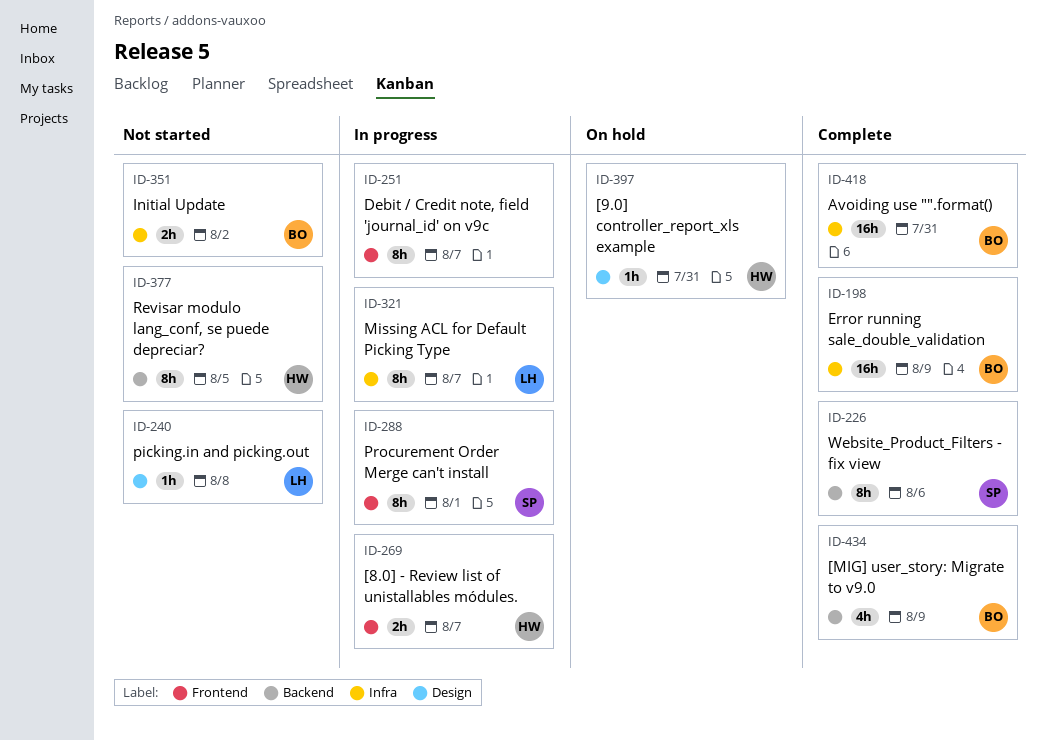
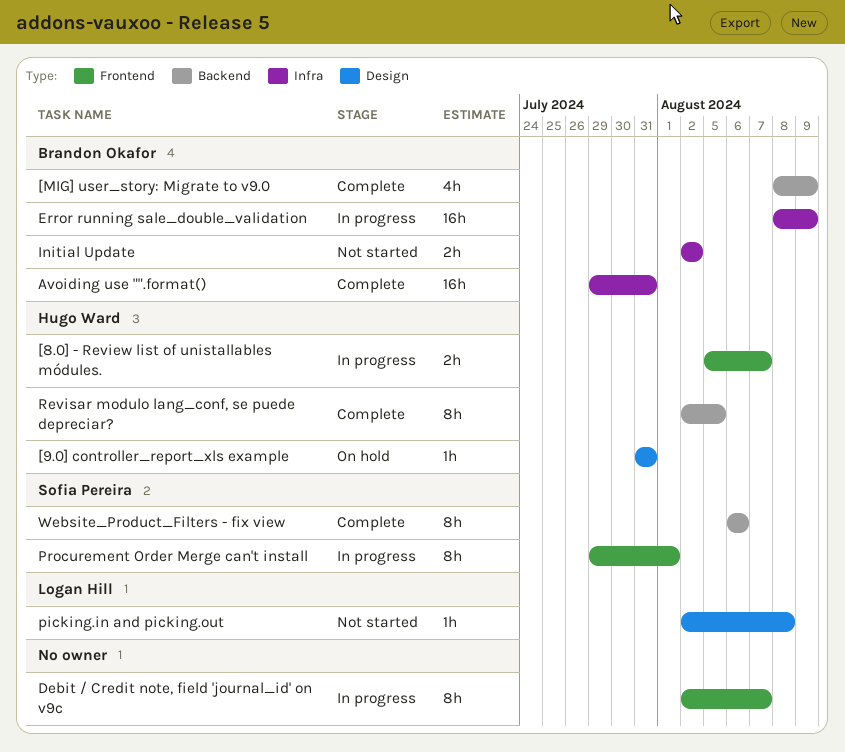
Error running sale_double_validation, status: Complete -> In progress
Missing ACL for Default Picking Type: present -> none
Revisar modulo lang_conf, se puede depreciar?, status: Not started -> Complete

